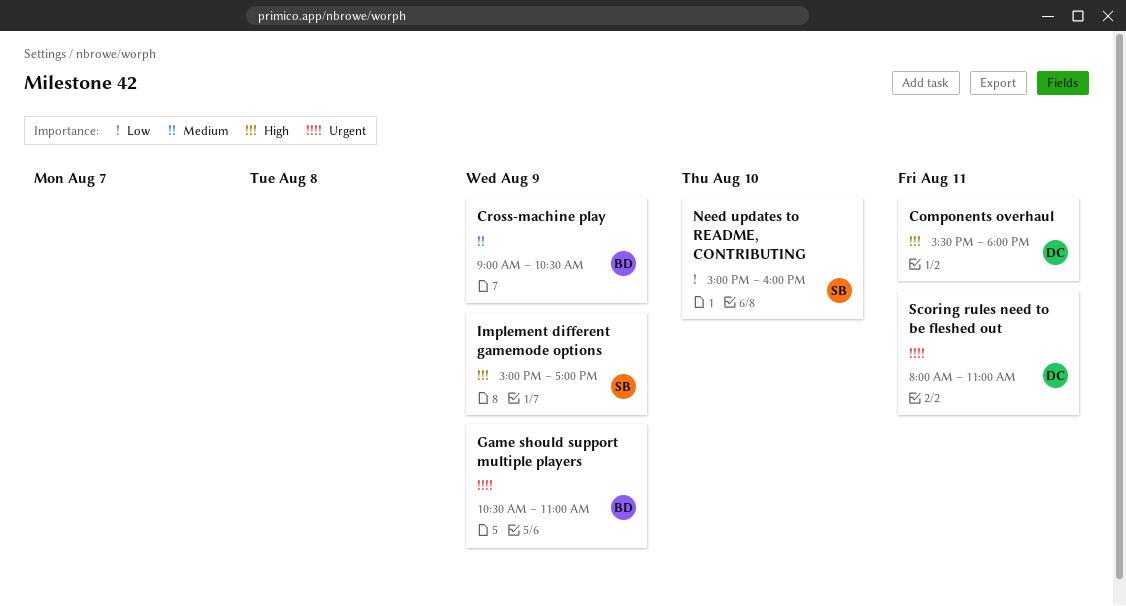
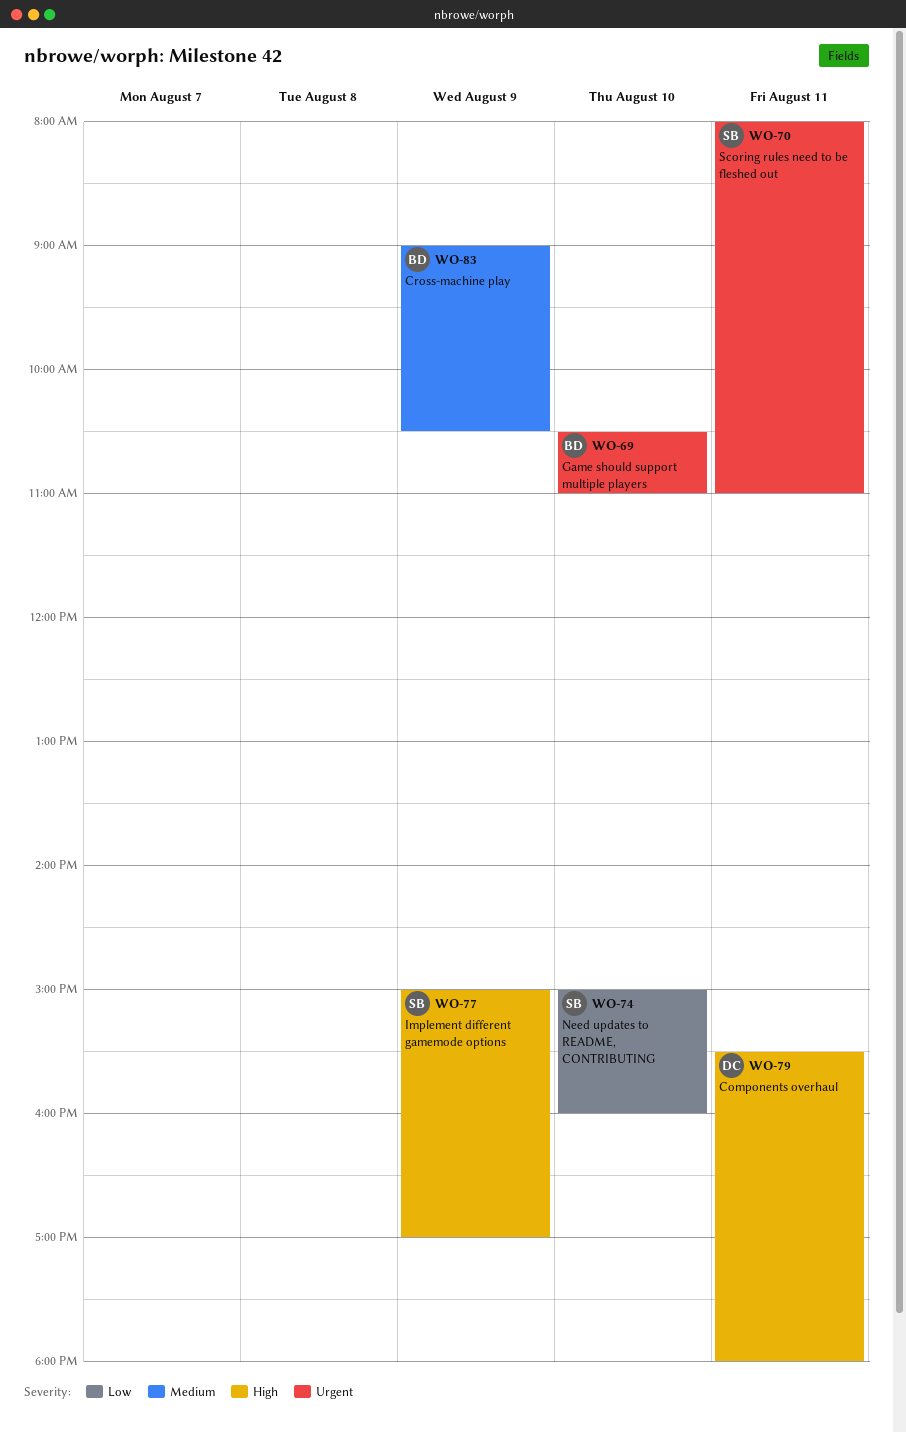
Game should support multiple players, day: Aug 9 -> Aug 10
Scoring rules need to be fleshed out, owner: DC -> SB

